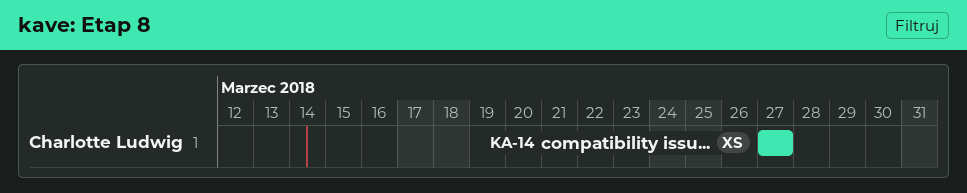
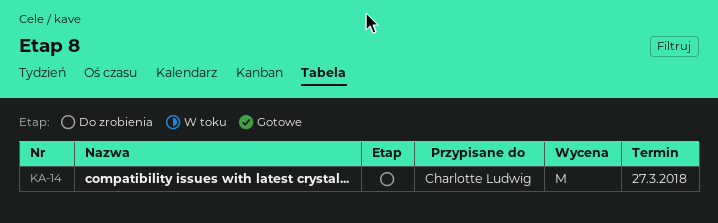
KA-14, estimate: XS -> M

